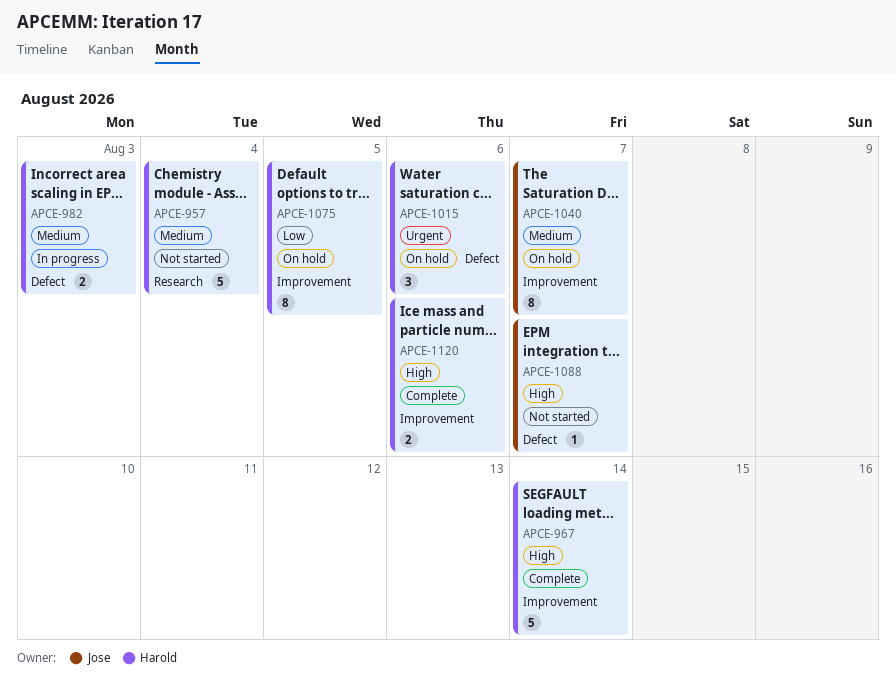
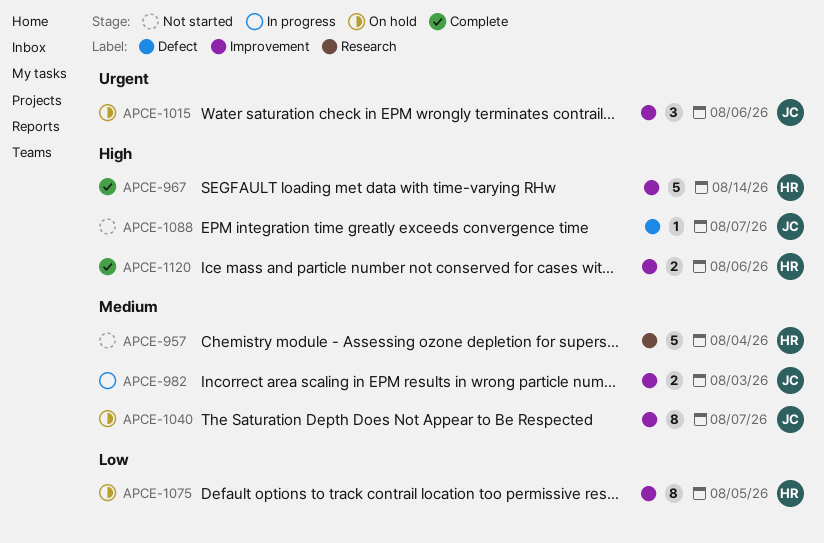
APCE-982, owner: Harold -> Jose
APCE-982, label: Defect -> Improvement
APCE-1015, owner: Harold -> Jose
APCE-1015, label: Defect -> Improvement

